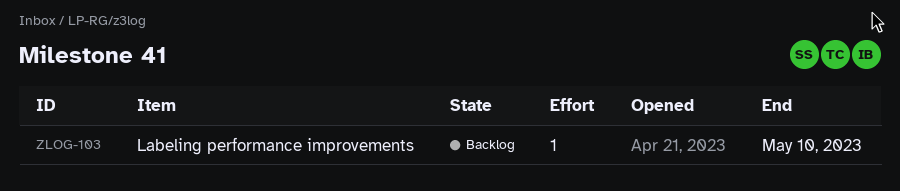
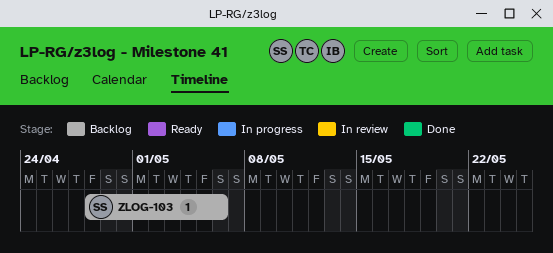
ZLOG-103, due: May 10 -> May 6

